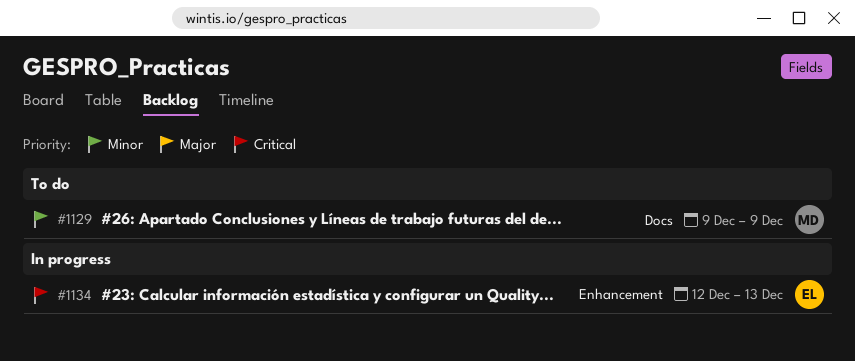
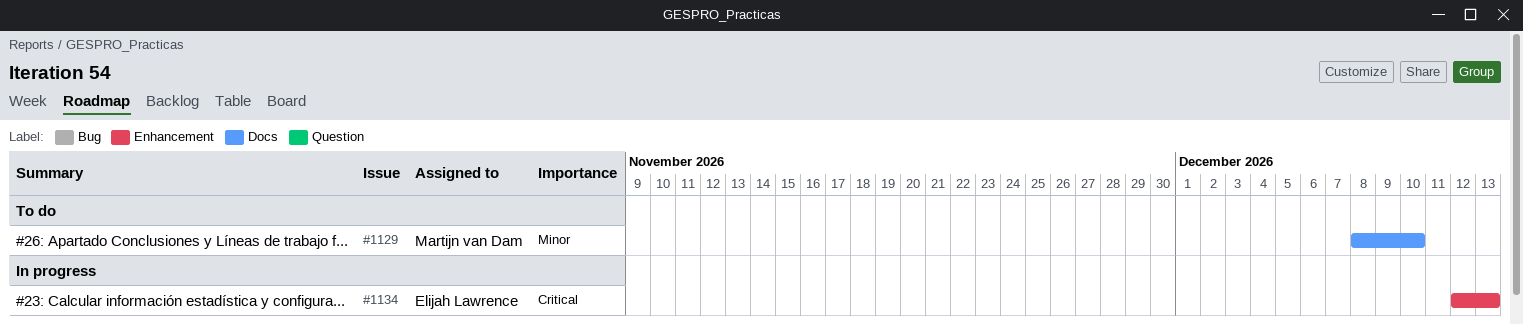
#1129, start: Dec 9 -> Dec 8
#1129, due: Dec 9 -> Dec 10

